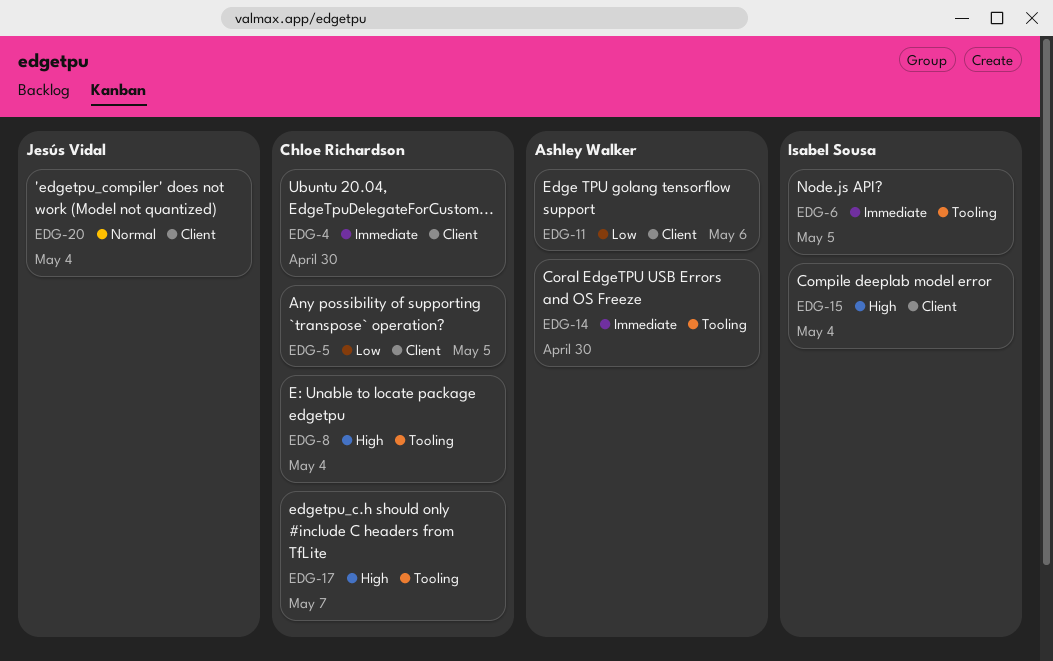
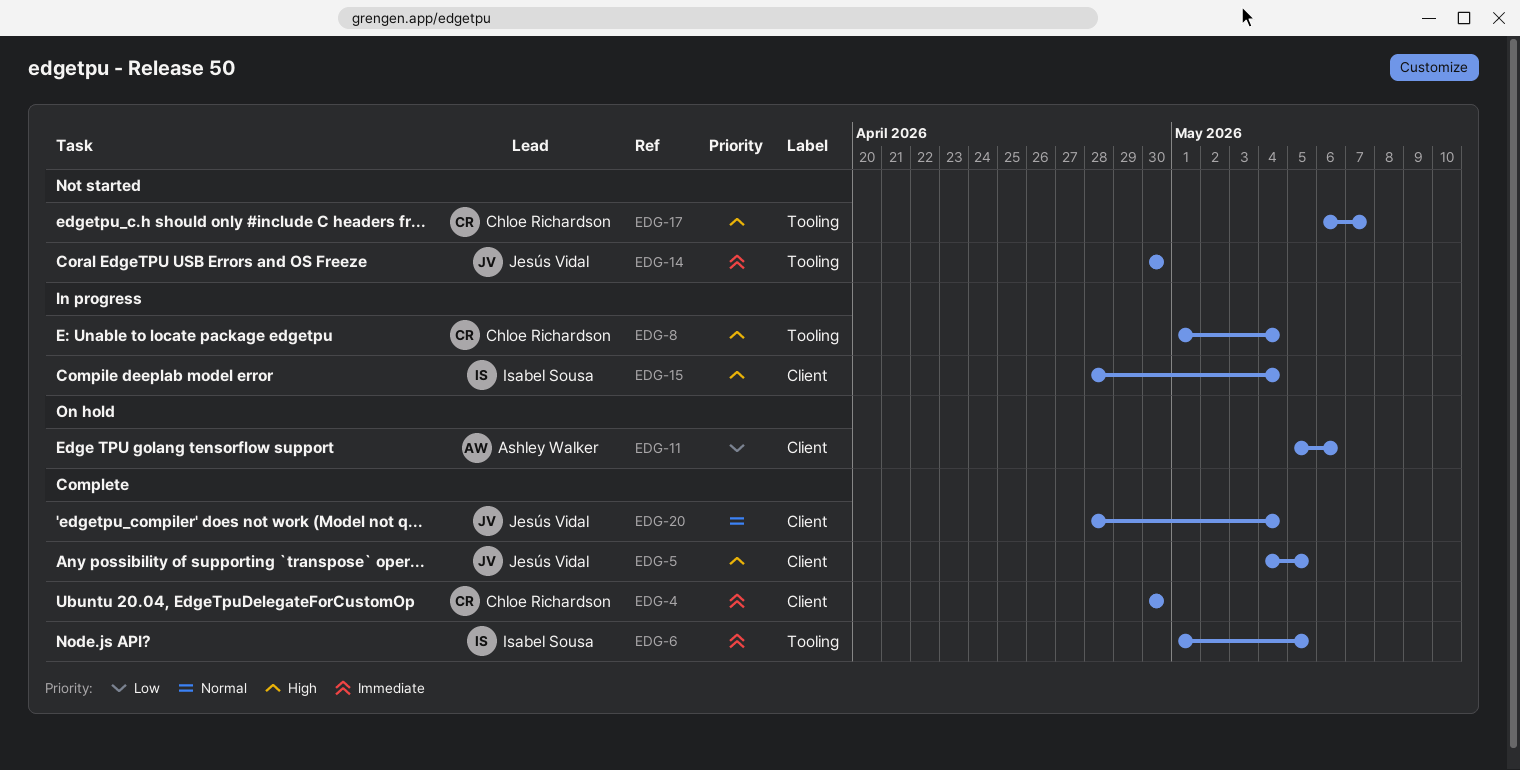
EDG-5, owner: Chloe Richardson -> Jesús Vidal
EDG-5, priority: Low -> High
EDG-14, owner: Ashley Walker -> Jesús Vidal

